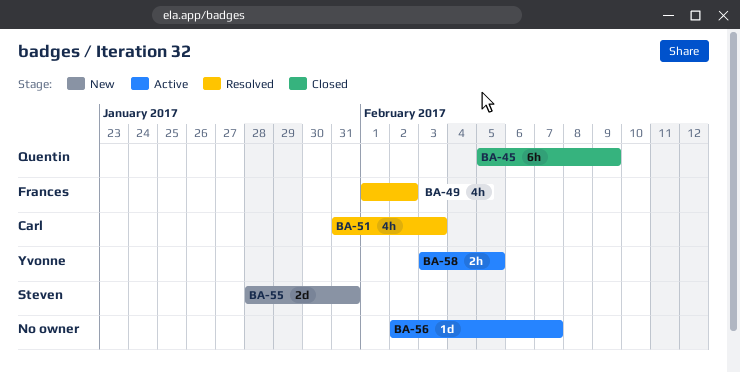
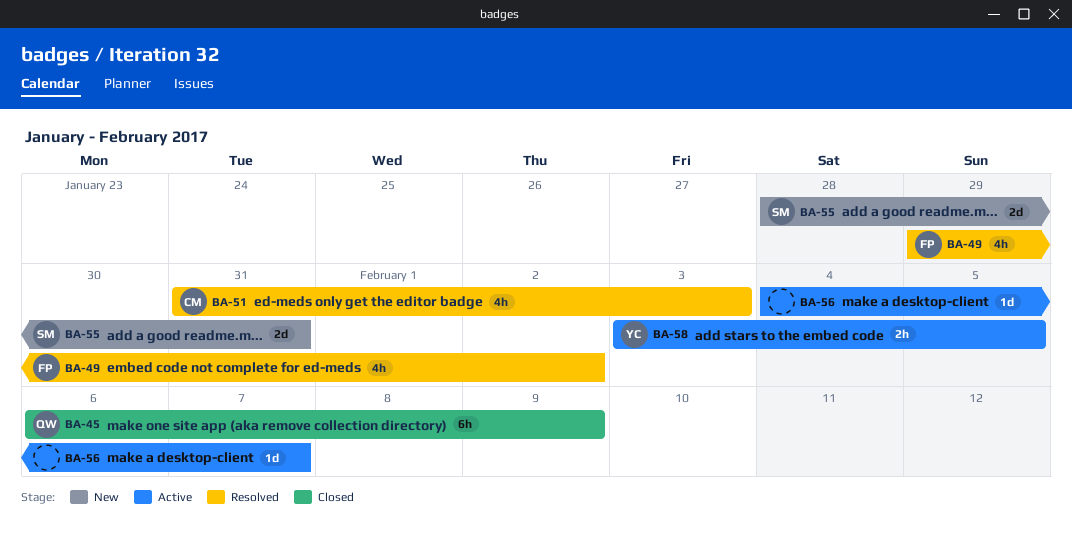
BA-45, start: Feb 5 -> Feb 6
BA-49, start: Feb 1 -> Jan 29
BA-56, start: Feb 2 -> Feb 4

